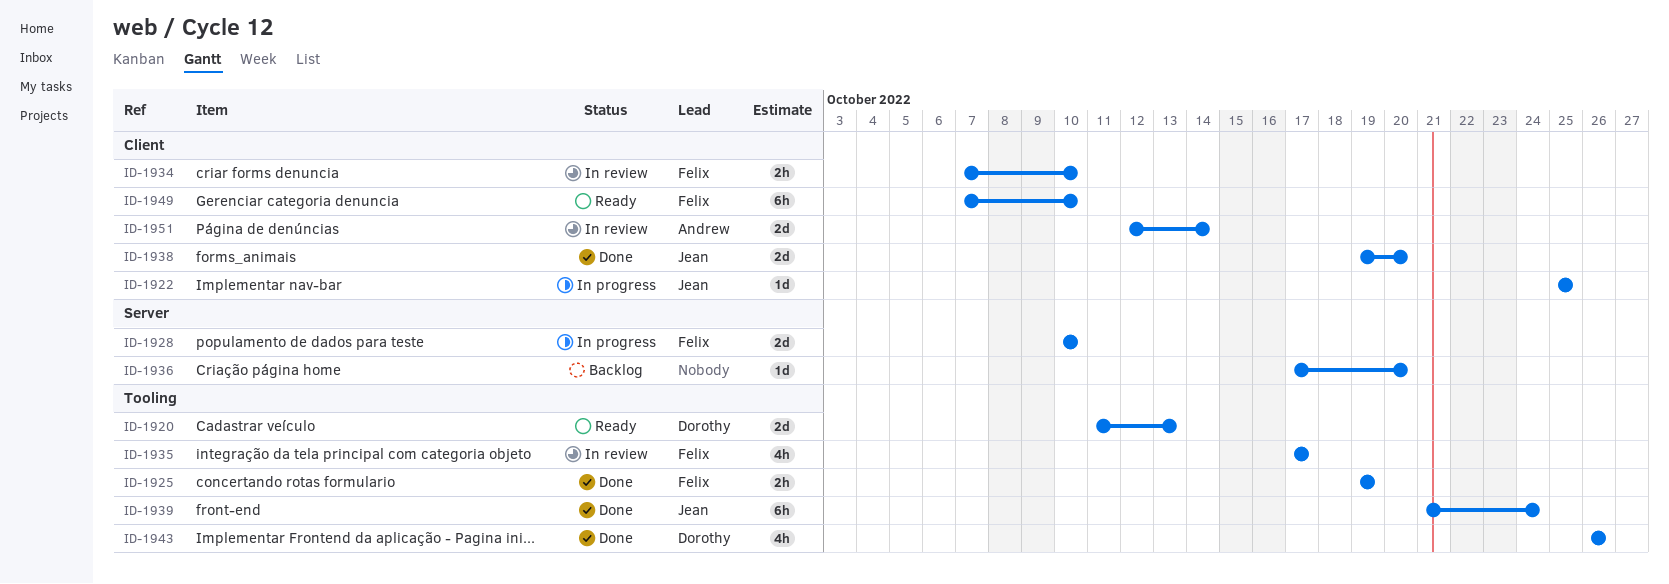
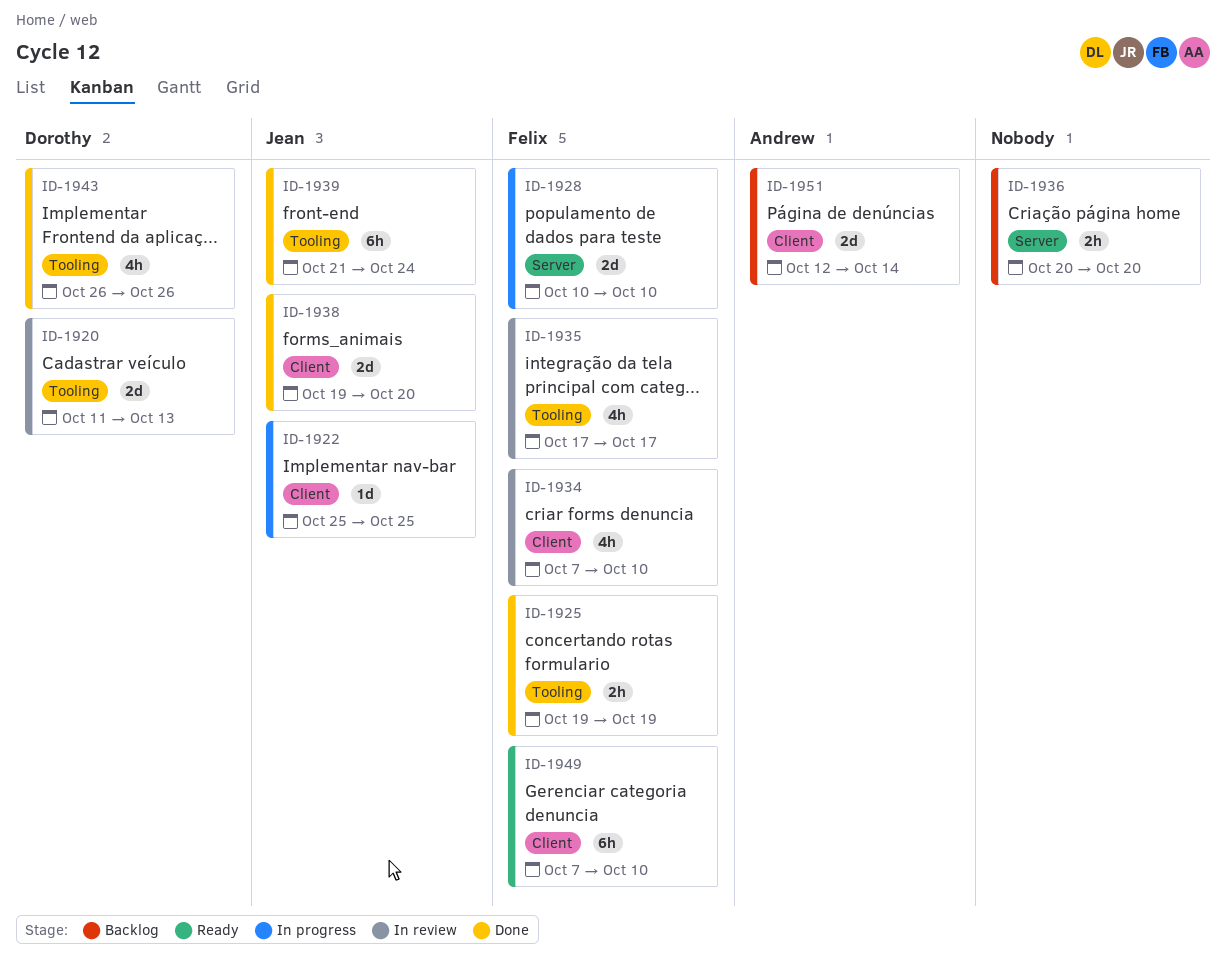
ID-1920, status: Ready -> In review
ID-1934, estimate: 2h -> 4h
ID-1936, estimate: 1d -> 2h
ID-1936, start: Oct 17 -> Oct 20
ID-1951, status: In review -> Backlog

